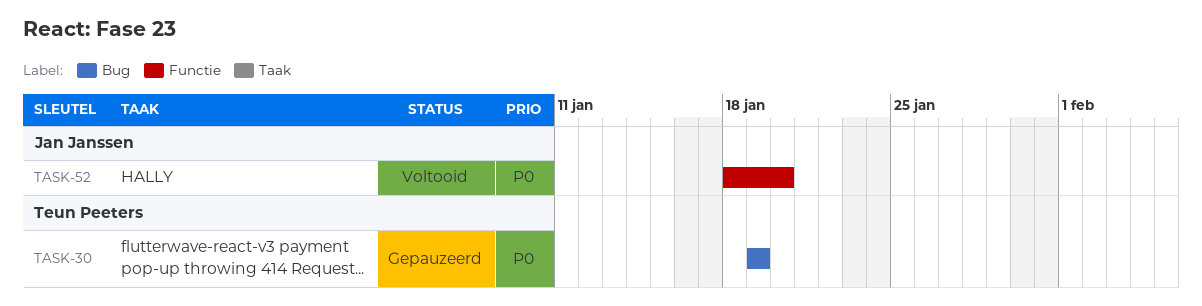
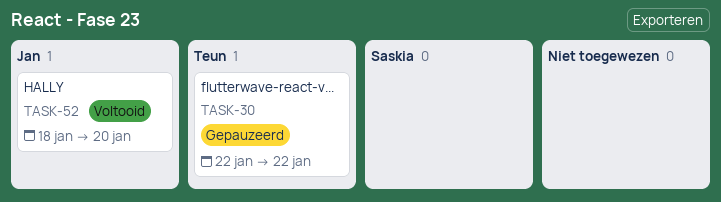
TASK-30, start: Jan 19 -> Jan 22
TASK-30, due: Jan 19 -> Jan 22

